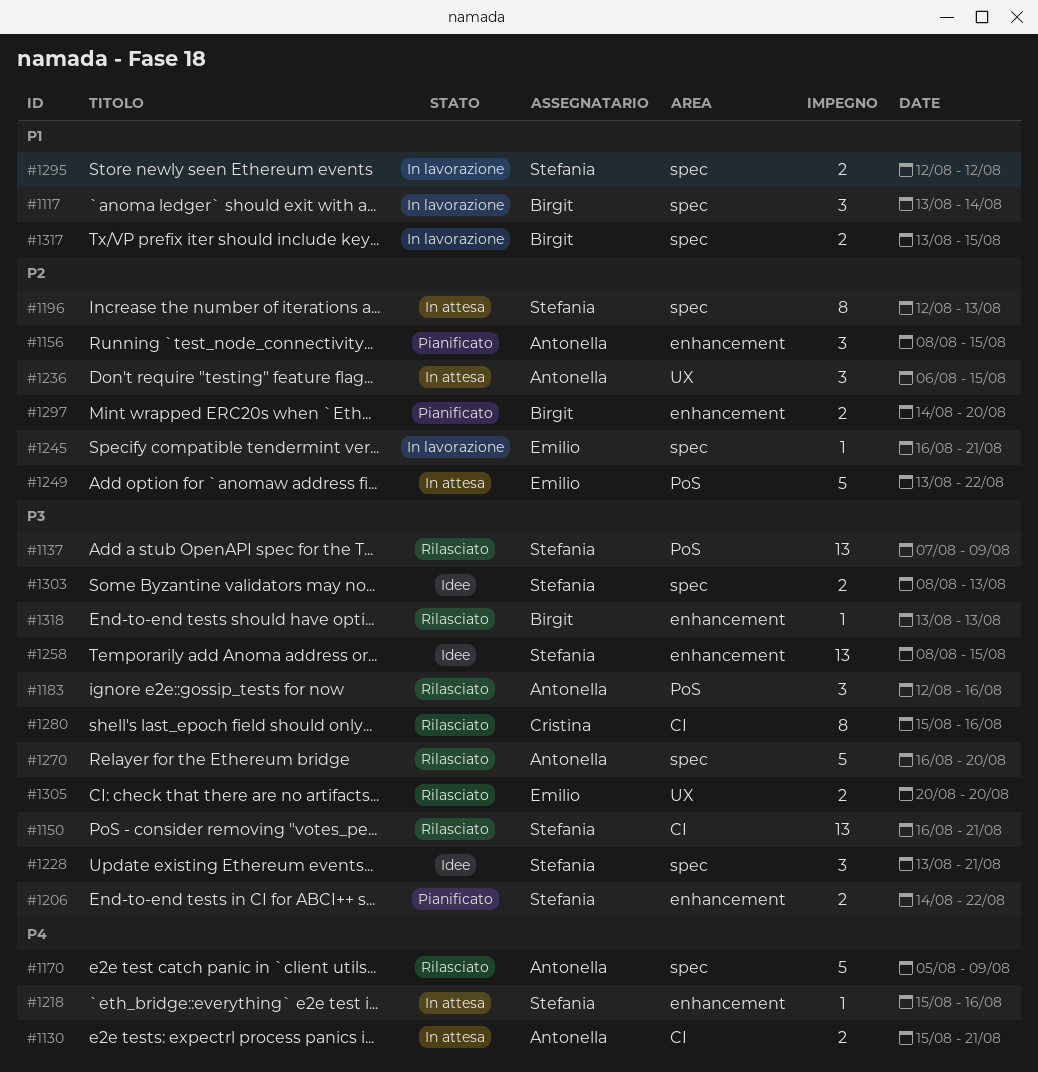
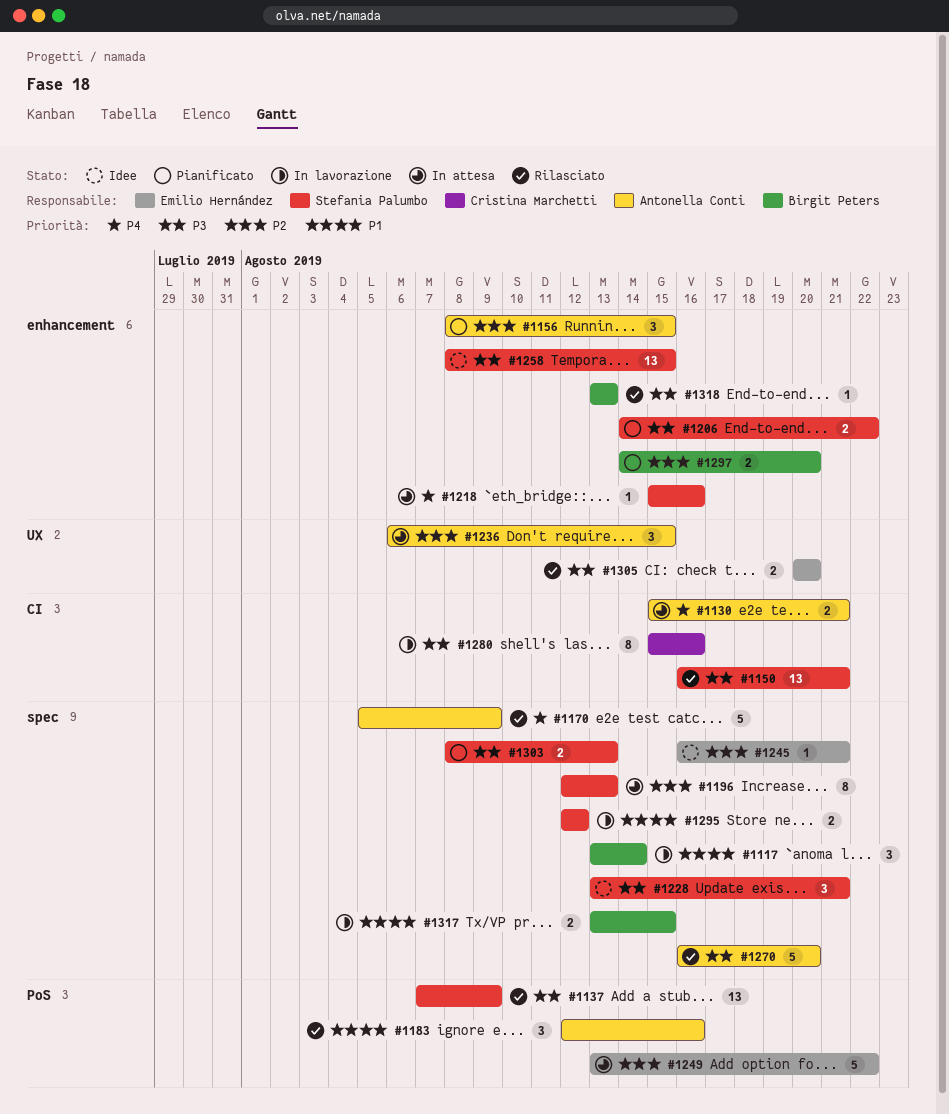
#1183, priority: P3 -> P1
#1245, status: In lavorazione -> Idee
#1280, status: Rilasciato -> In lavorazione
#1303, status: Idee -> Pianificato

